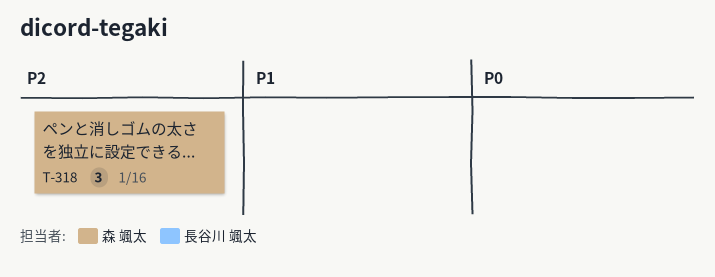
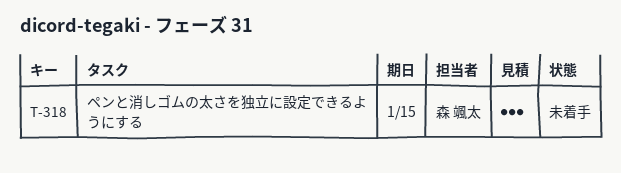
T-318, due: Jan 16 -> Jan 15

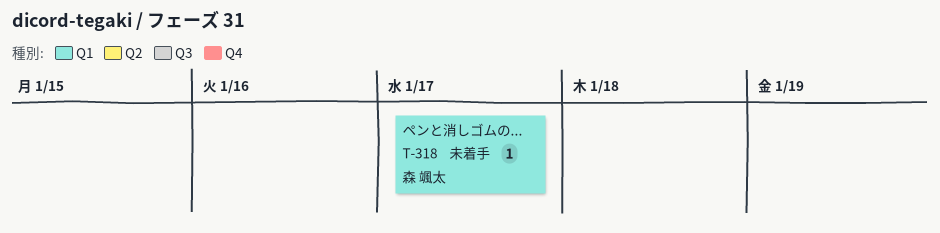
T-318, estimate: 3 -> 1
T-318, due: Jan 15 -> Jan 17

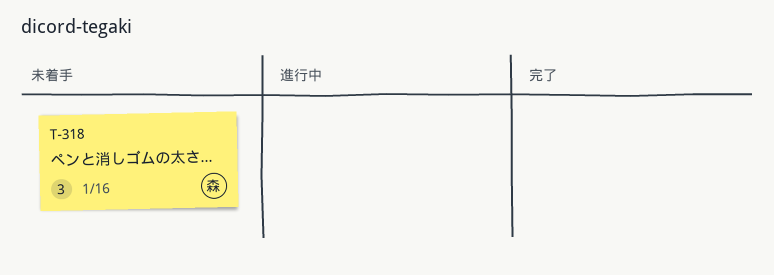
T-318, estimate: 1 -> 3
T-318, due: Jan 17 -> Jan 16

